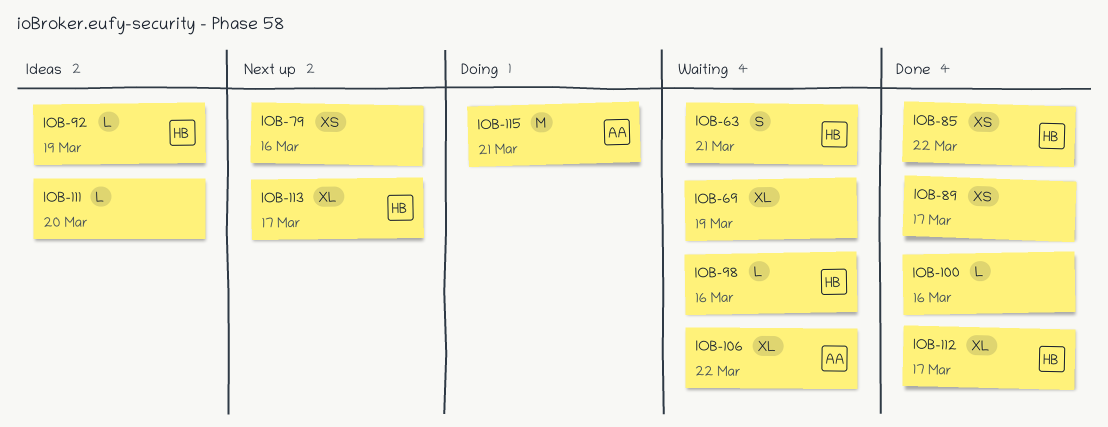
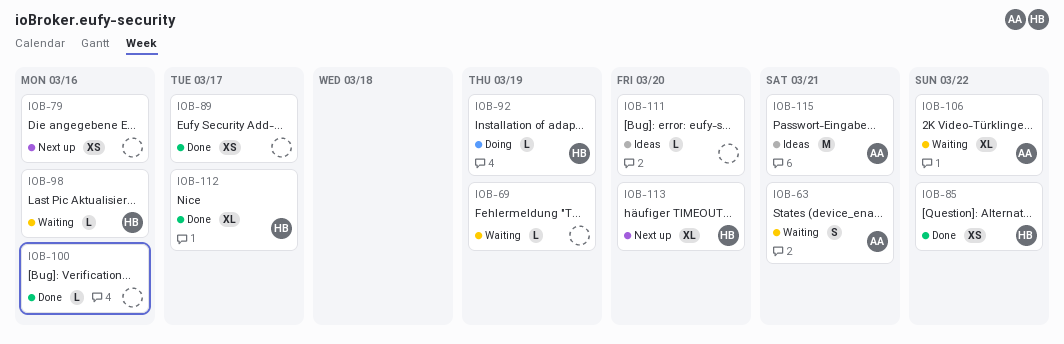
IOB-63, owner: HB -> AA
IOB-69, estimate: XL -> L
IOB-92, status: Ideas -> Doing
IOB-113, due: Mar 17 -> Mar 20
IOB-115, status: Doing -> Ideas

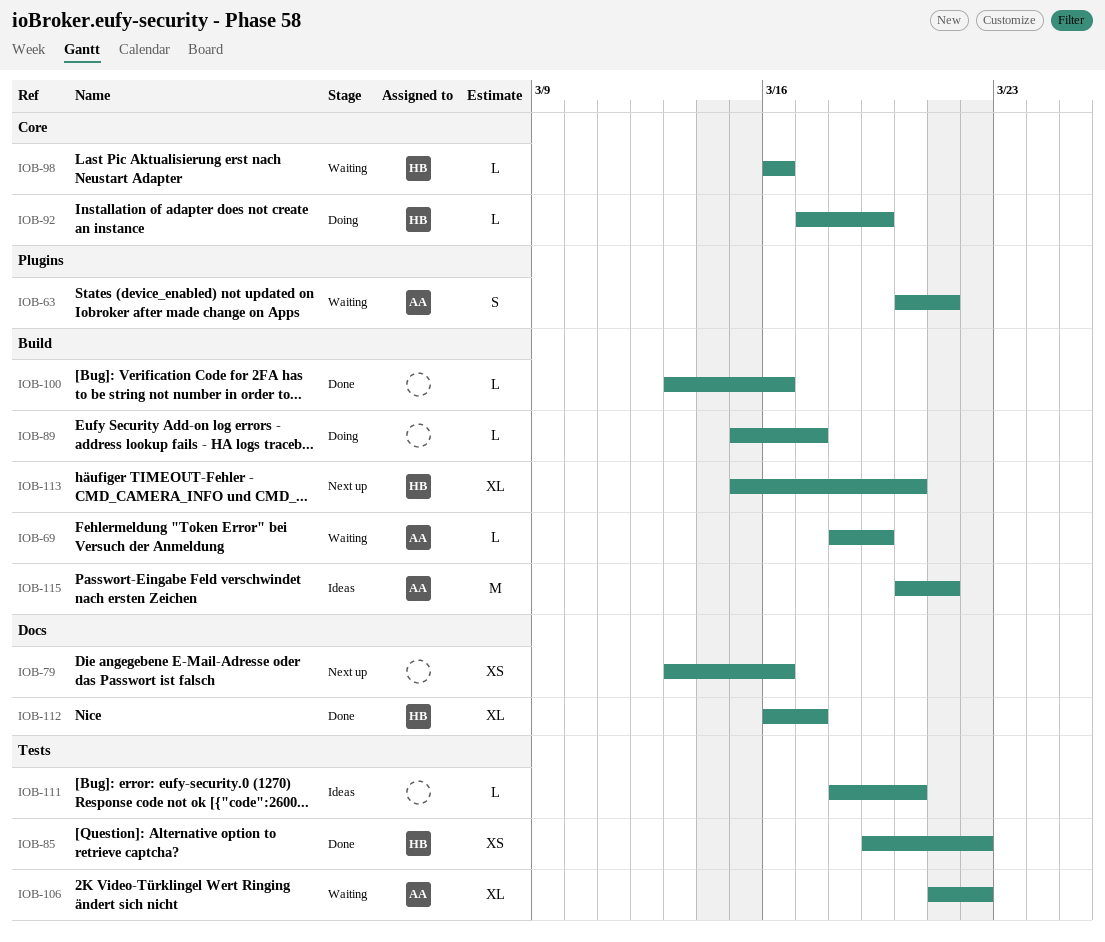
IOB-69, owner: none -> AA
IOB-89, status: Done -> Doing
IOB-89, estimate: XS -> L

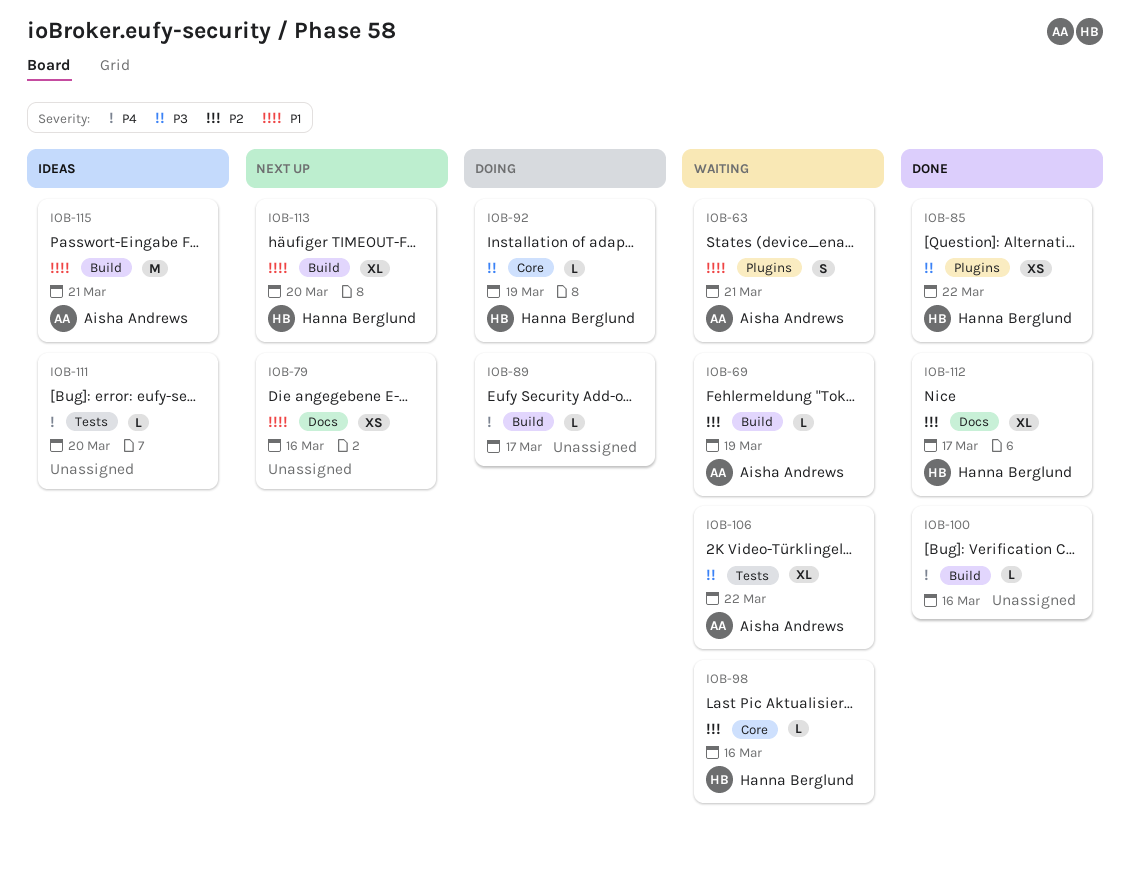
IOB-85, label: Tests -> Plugins

